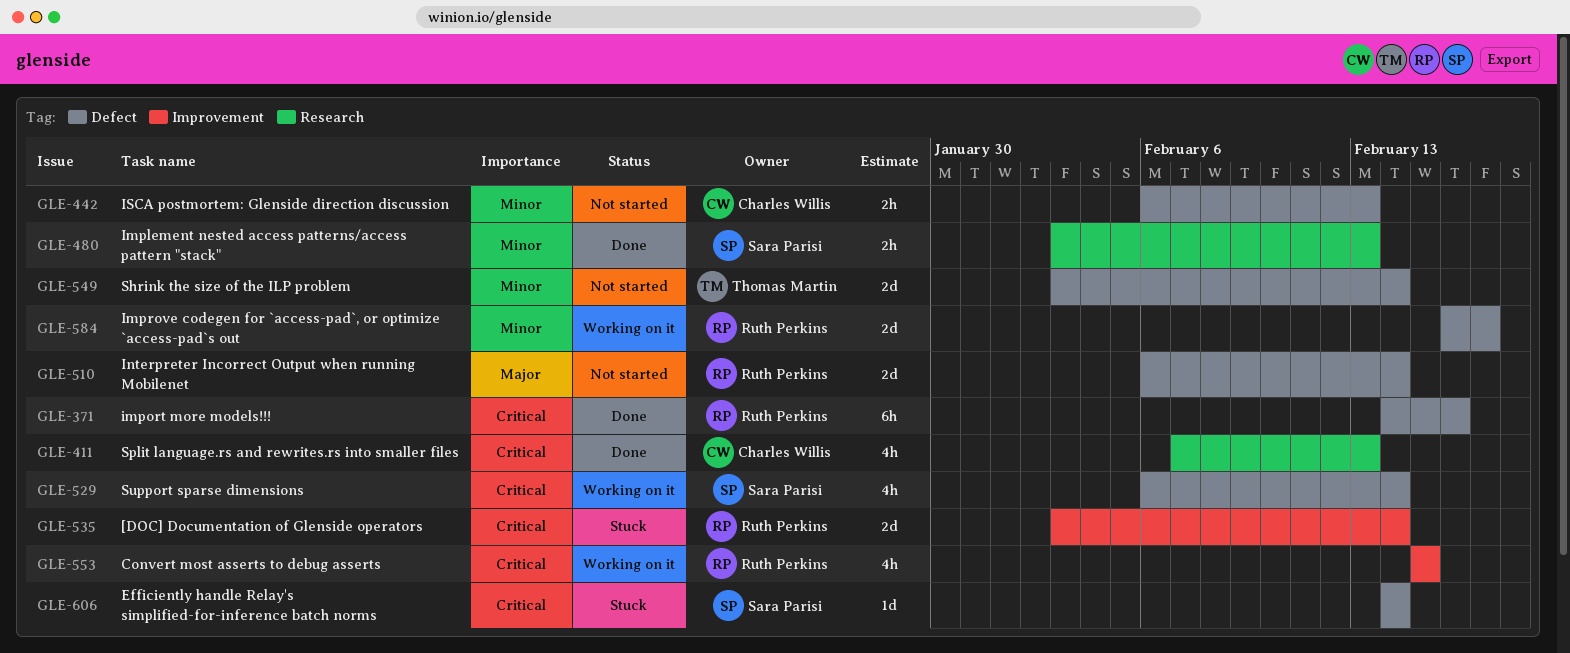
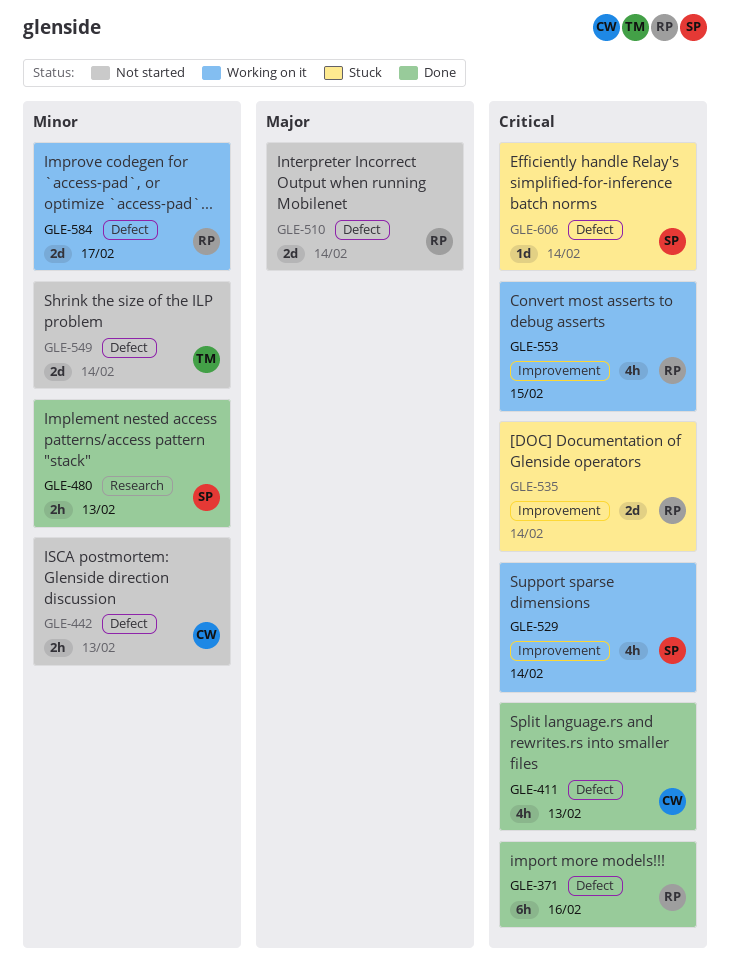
GLE-411, label: Research -> Defect
GLE-529, label: Defect -> Improvement

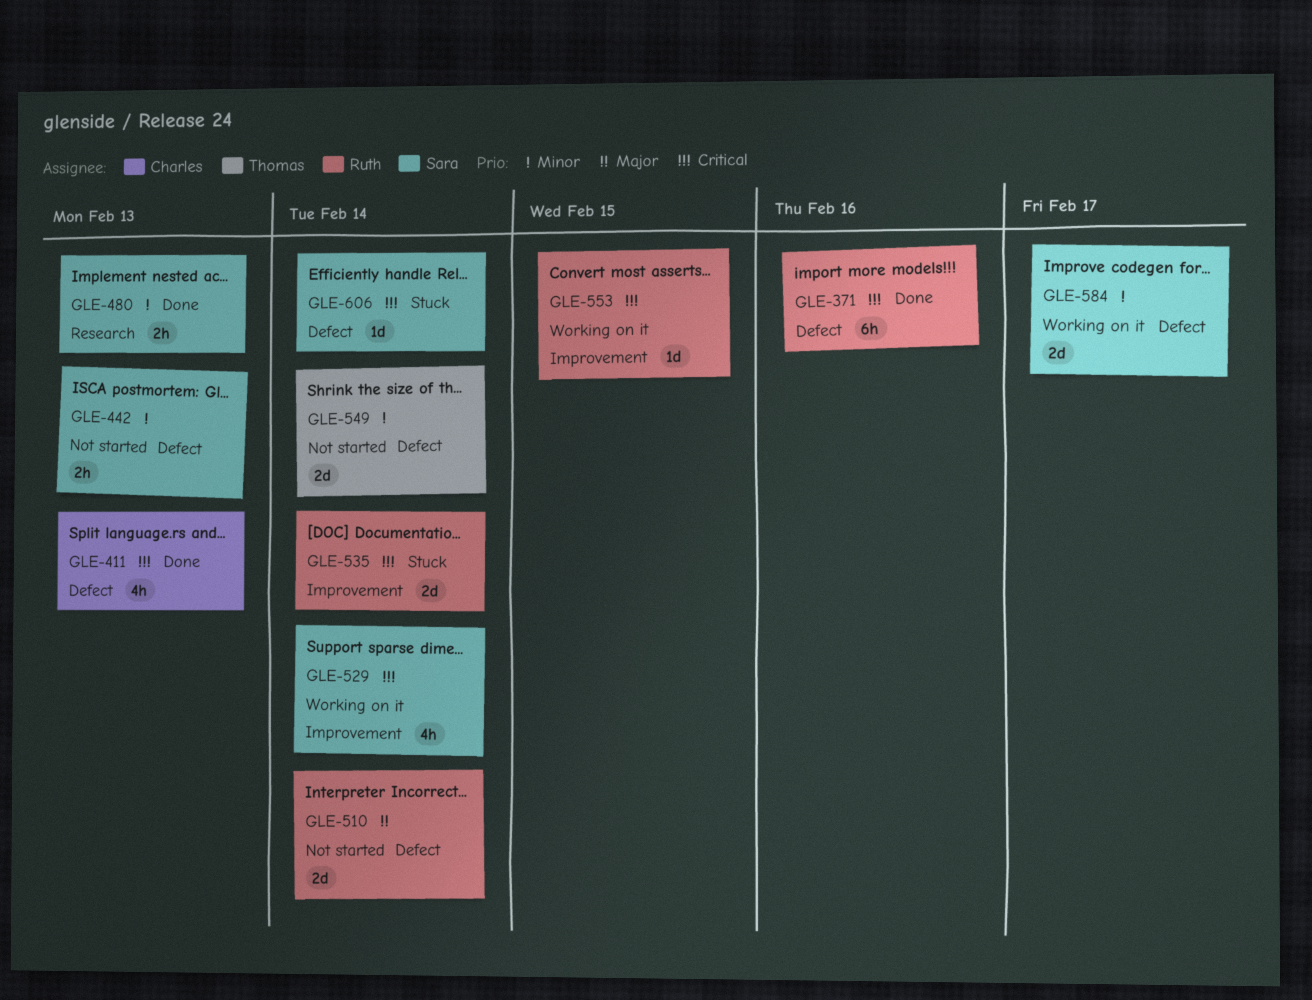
GLE-442, owner: Charles -> Sara
GLE-553, estimate: 4h -> 1d
GLE-584, owner: Ruth -> Sara

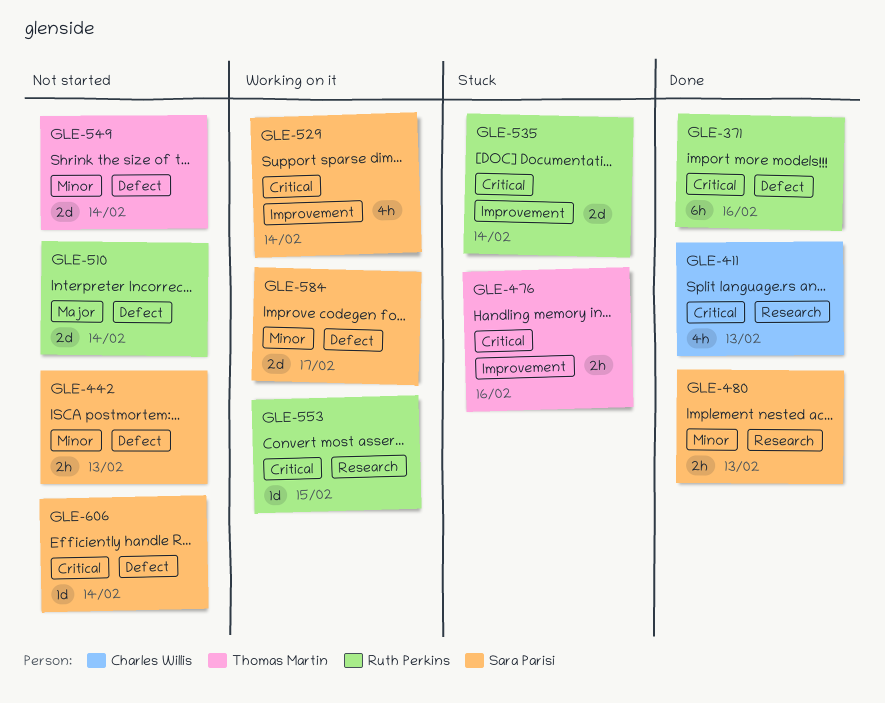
GLE-411, label: Defect -> Research
GLE-476: none -> present
GLE-553, label: Improvement -> Research
GLE-606, status: Stuck -> Not started

